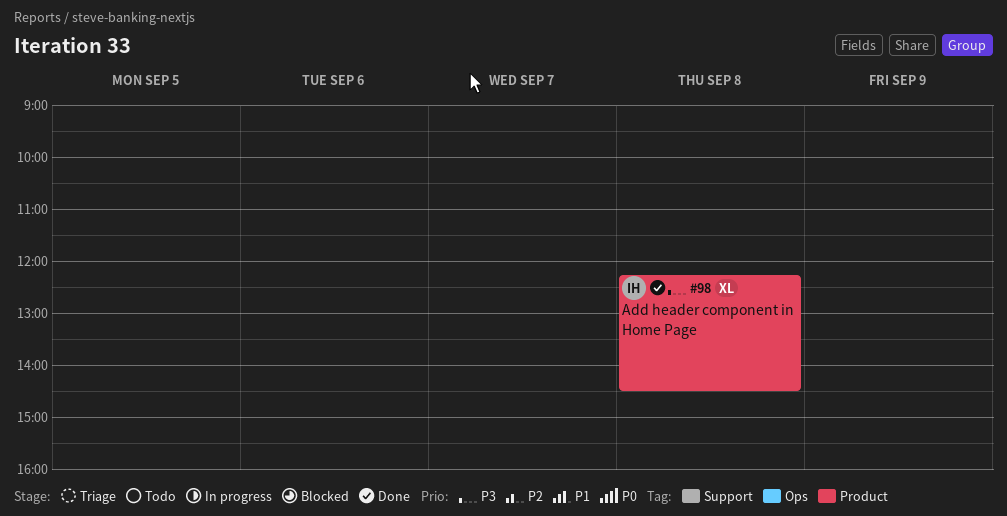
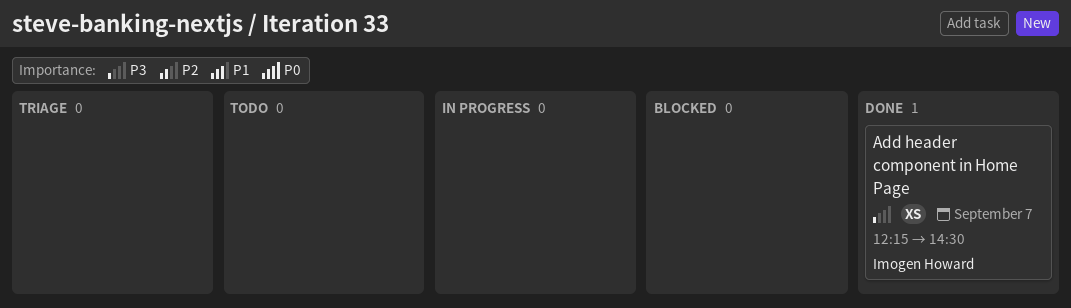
Add header component in Home Page, estimate: XL -> XS
Add header component in Home Page, day: Sep 8 -> Sep 7

